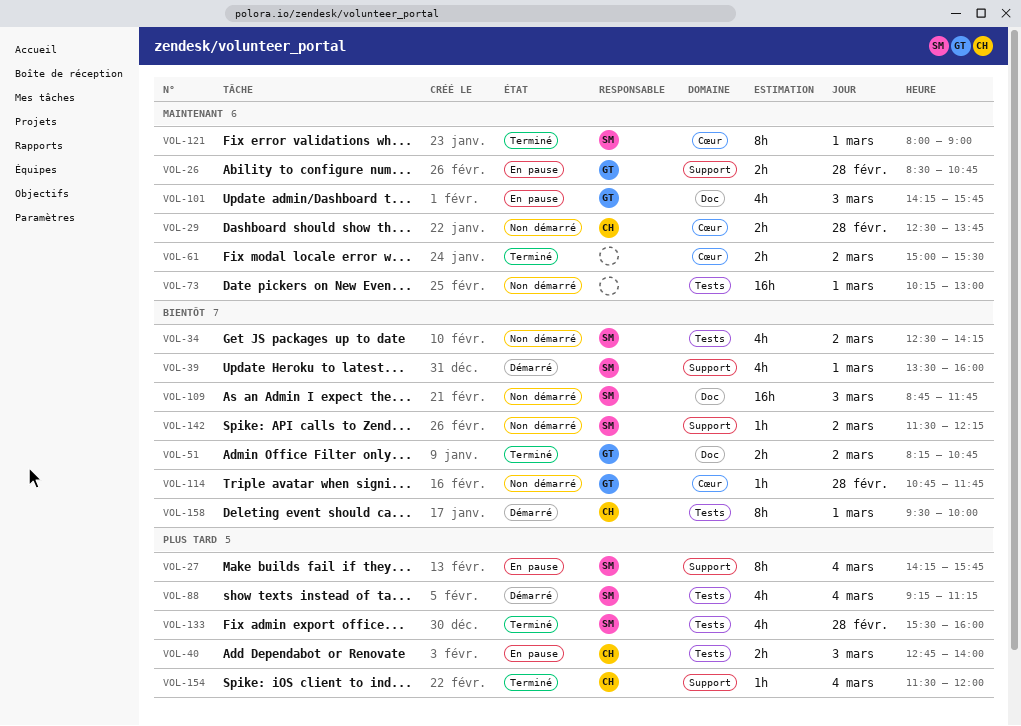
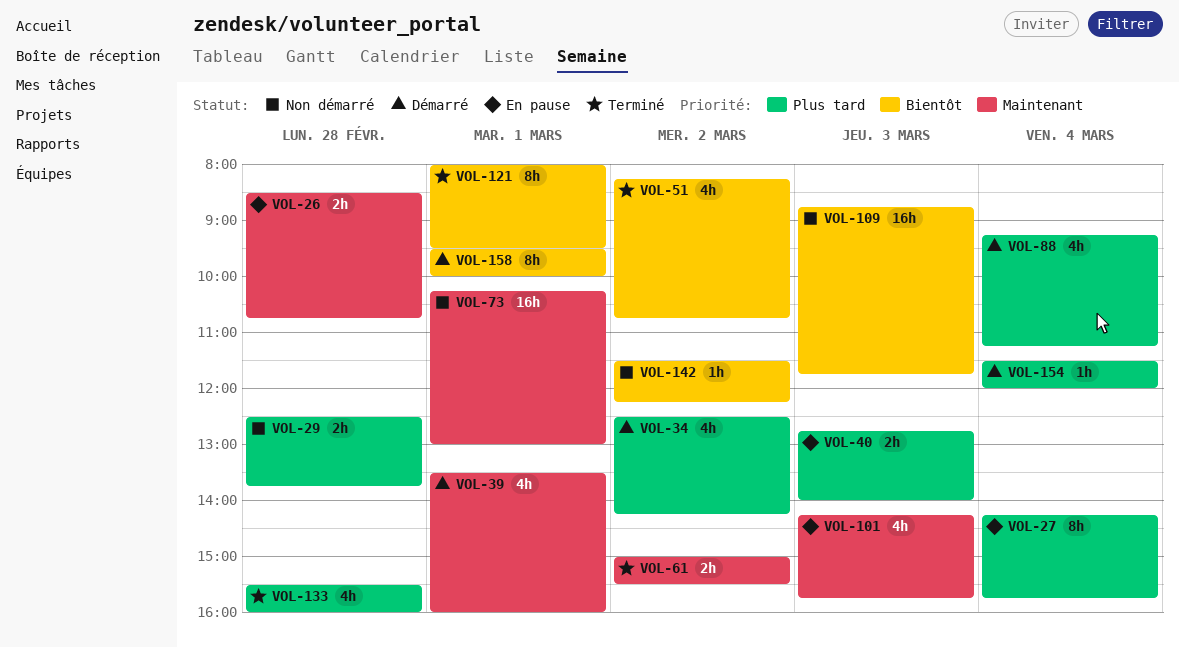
VOL-29, priority: Maintenant -> Plus tard
VOL-34, status: Non démarré -> Démarré
VOL-34, priority: Bientôt -> Plus tard
VOL-39, priority: Bientôt -> Maintenant
VOL-51, estimate: 2h -> 4h
VOL-114: present -> none
VOL-121, priority: Maintenant -> Bientôt
VOL-121, ends: 09:00 -> 09:30
VOL-154, status: Terminé -> Démarré

